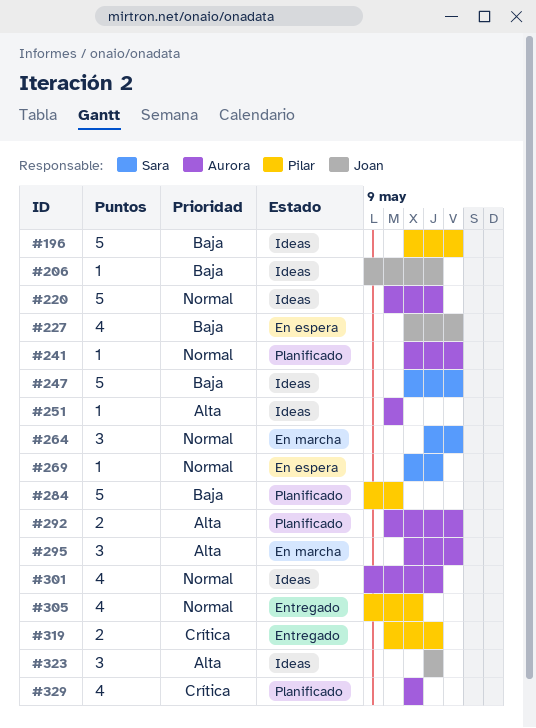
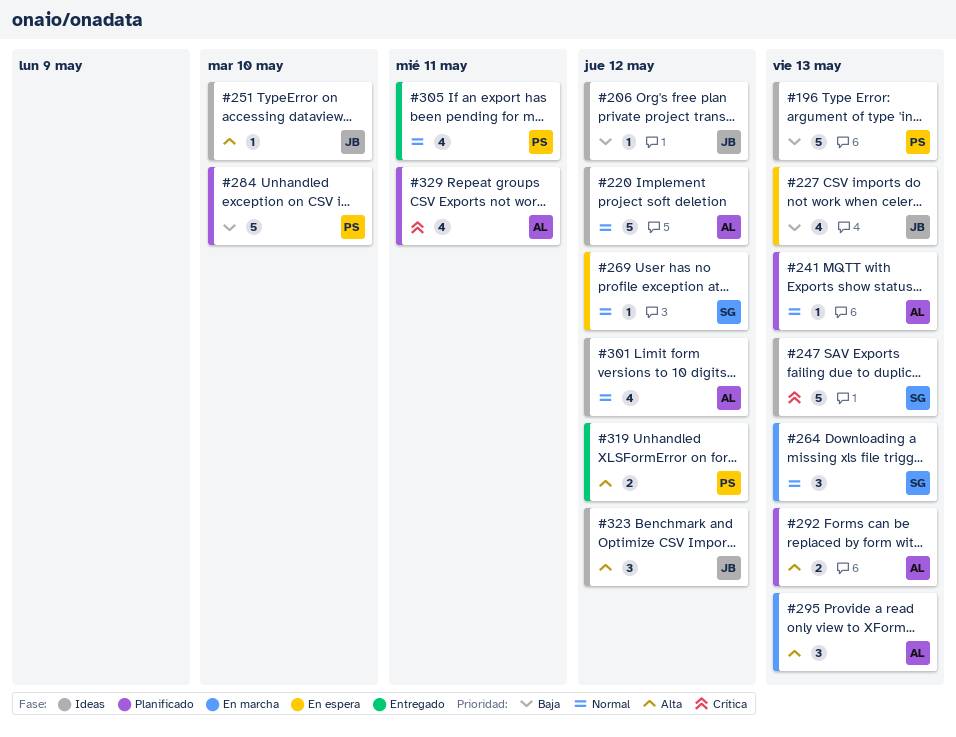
#247, priority: Baja -> Crítica
#251, owner: Aurora -> Joan
#319, priority: Crítica -> Alta

